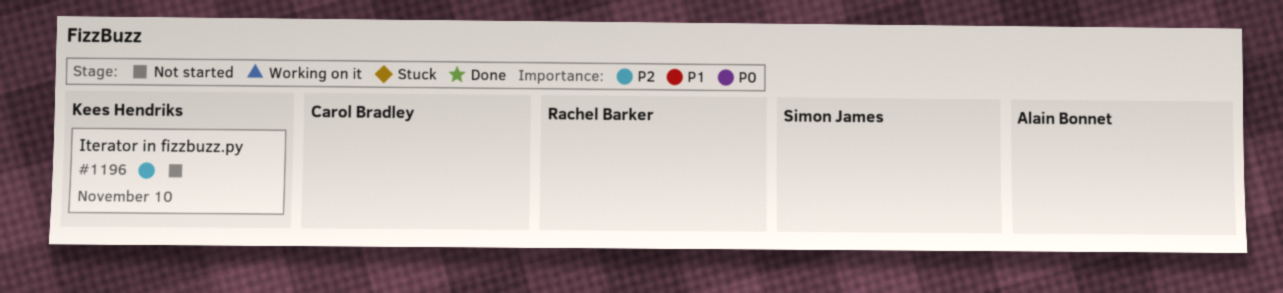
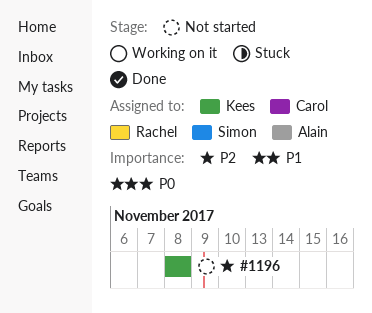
#1196, due: Nov 10 -> Nov 8

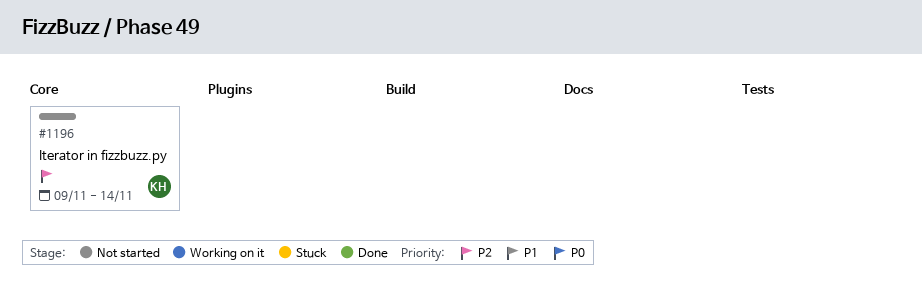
#1196, start: Nov 8 -> Nov 9
#1196, due: Nov 8 -> Nov 14

